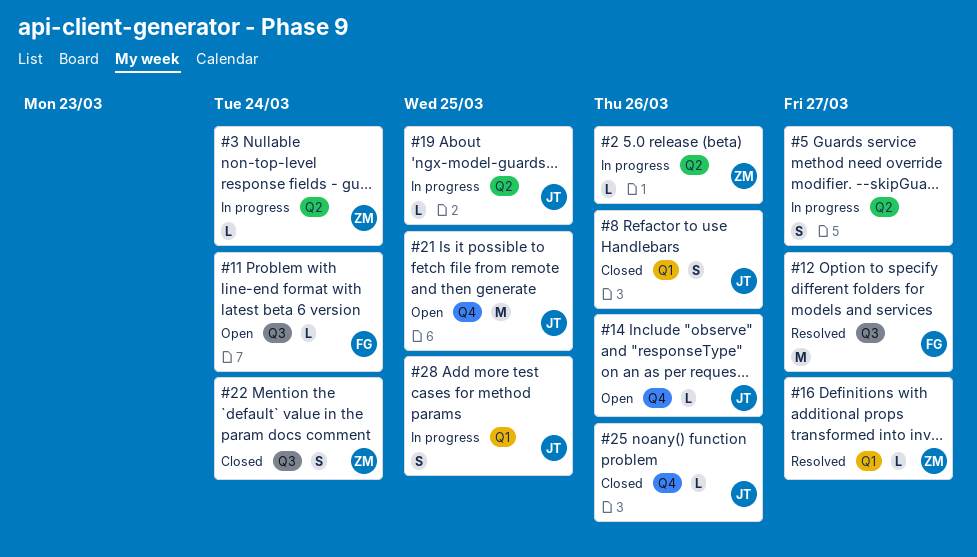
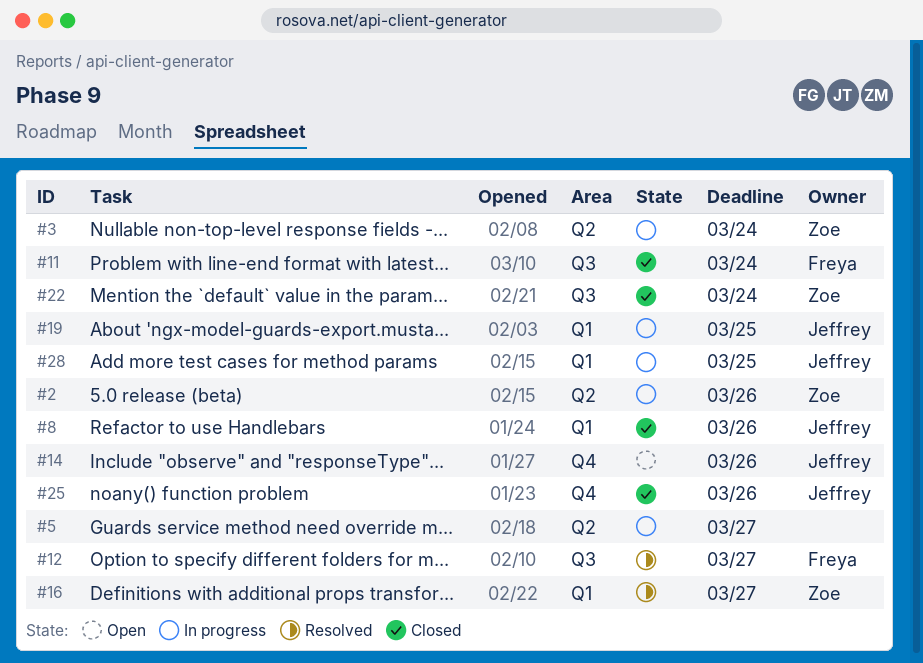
#11, status: Open -> Closed
#19, label: Q2 -> Q1
#21: present -> none

